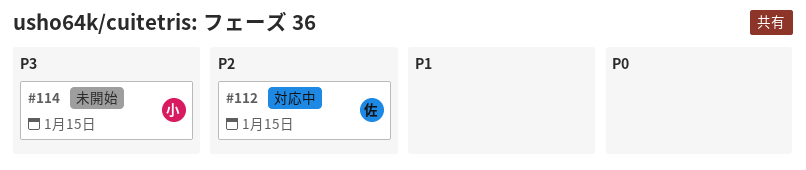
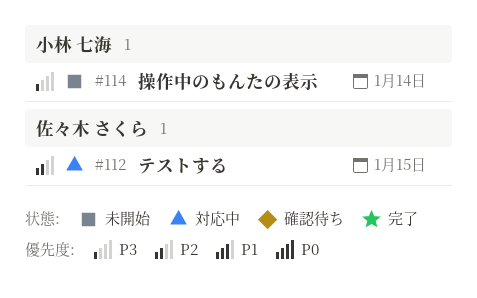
#114, due: Jan 15 -> Jan 14

